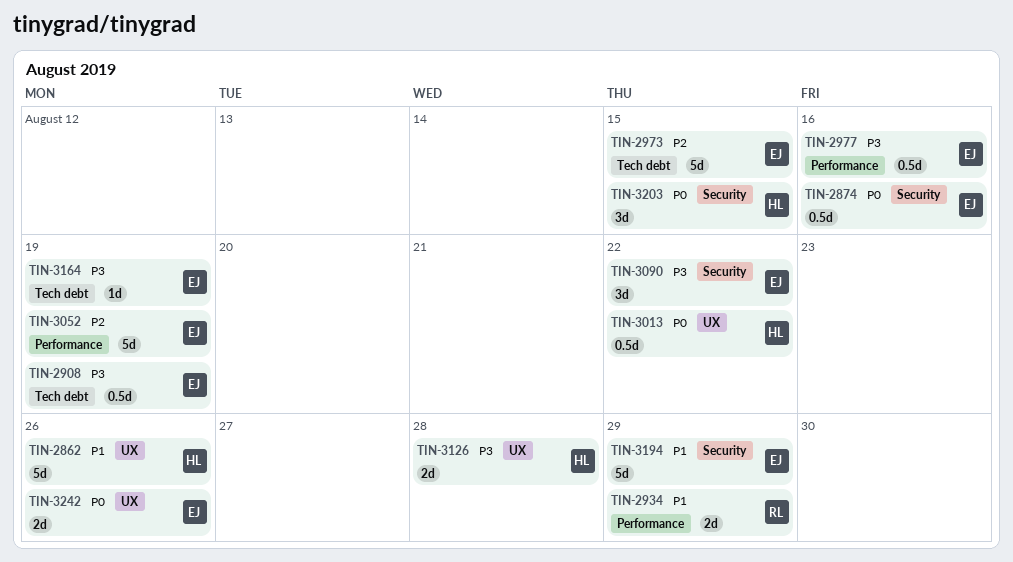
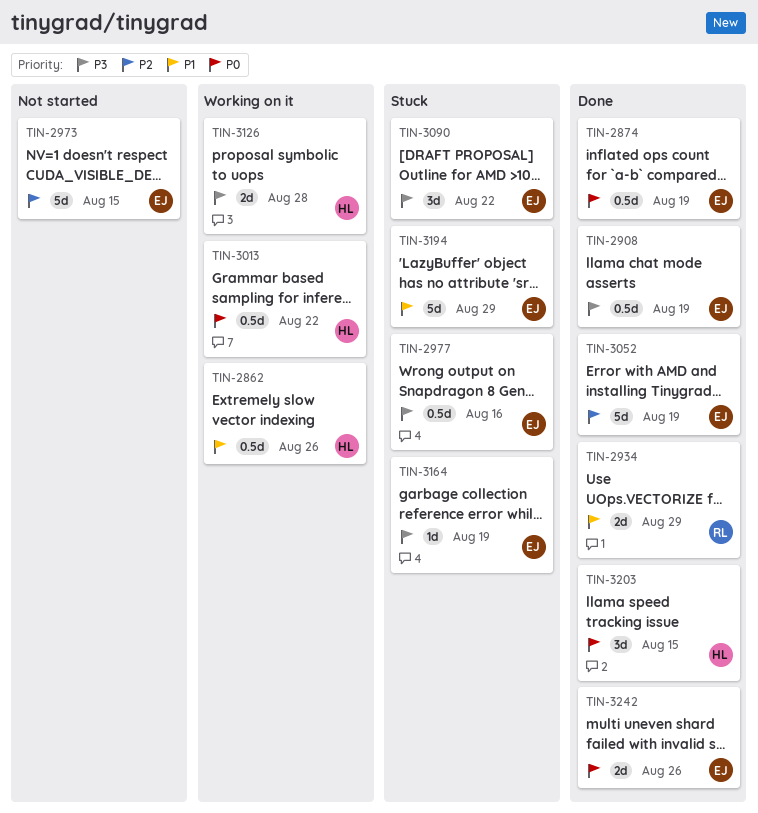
TIN-2862, estimate: 5d -> 0.5d
TIN-2874, due: Aug 16 -> Aug 19

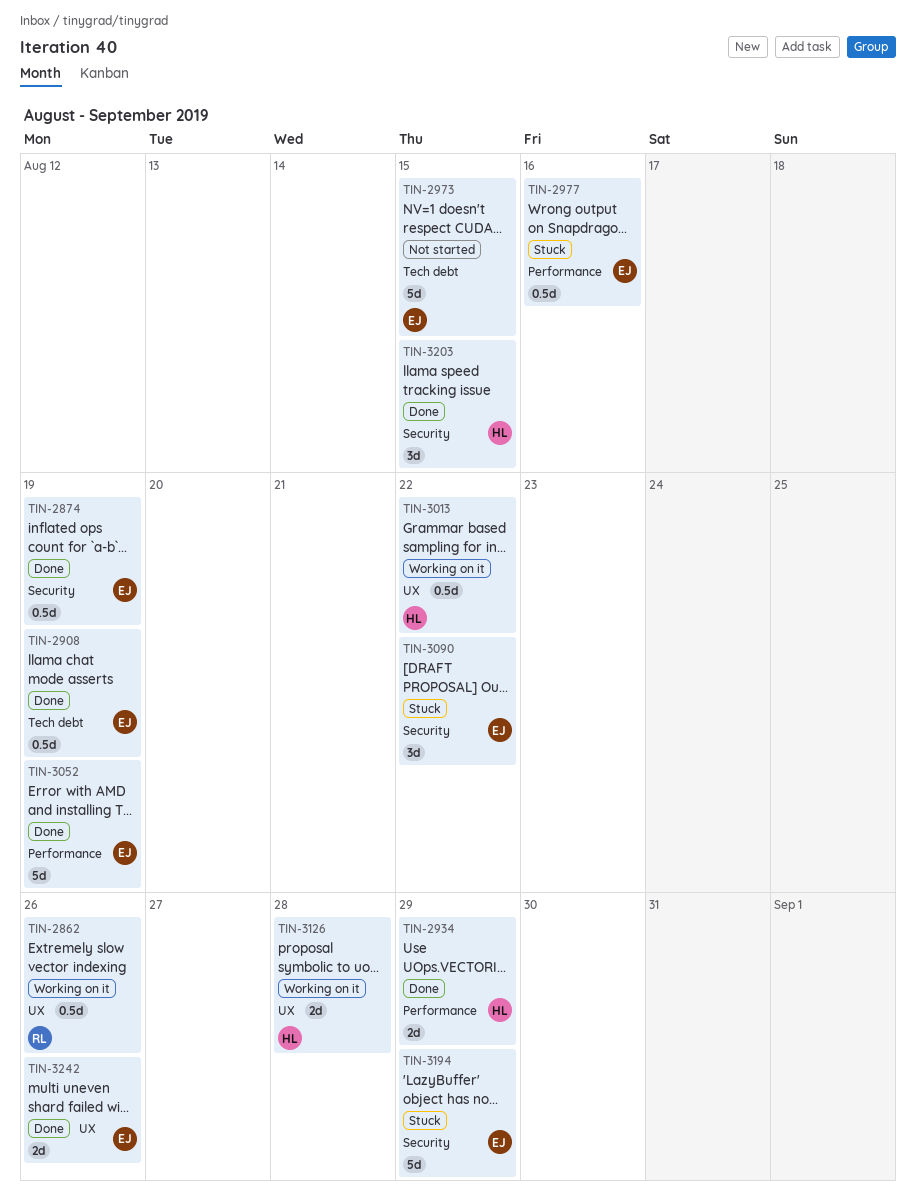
TIN-2862, owner: HL -> RL
TIN-2934, owner: RL -> HL
TIN-3164: present -> none

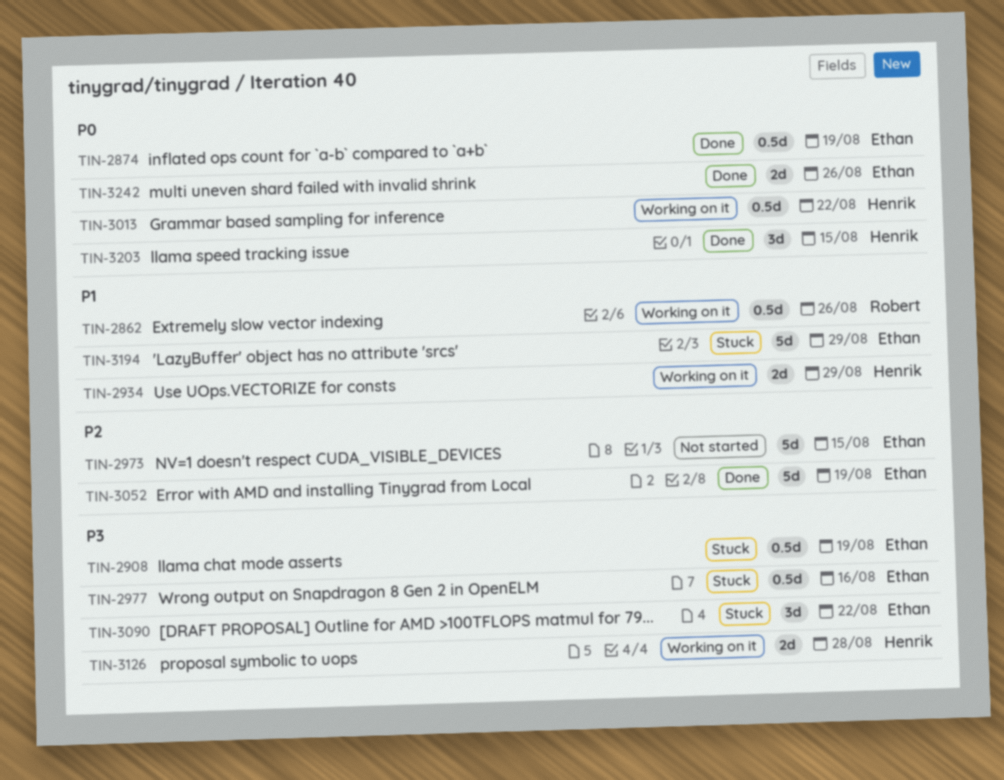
TIN-2908, status: Done -> Stuck
TIN-2934, status: Done -> Working on it

